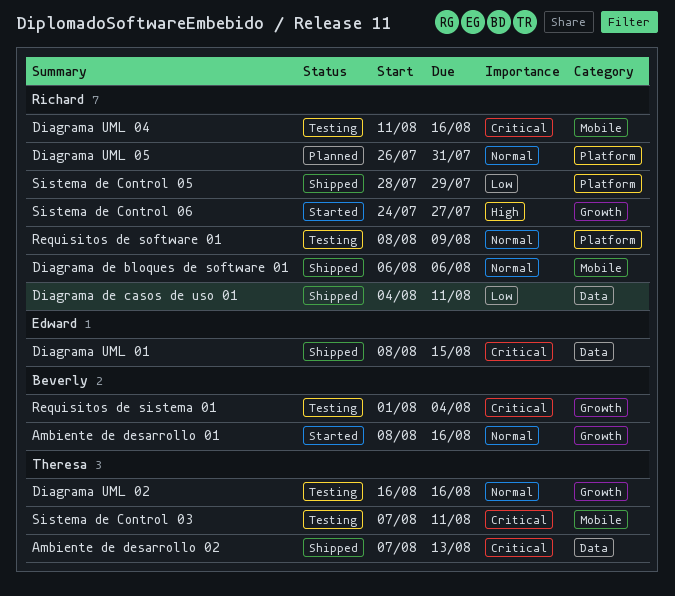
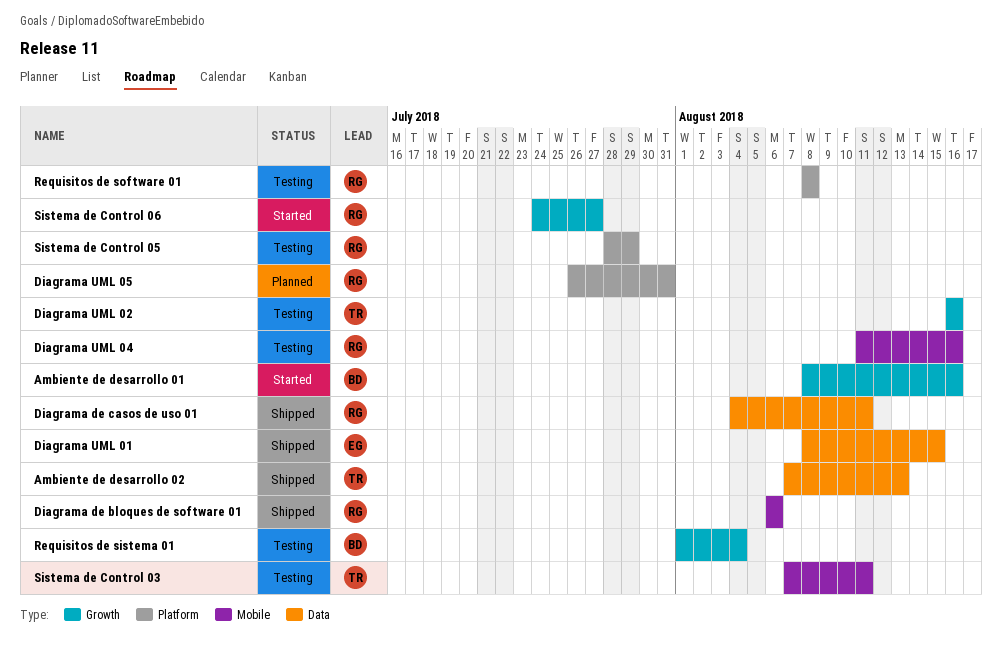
Requisitos de software 01, due: Aug 9 -> Aug 8
Sistema de Control 05, status: Shipped -> Testing

